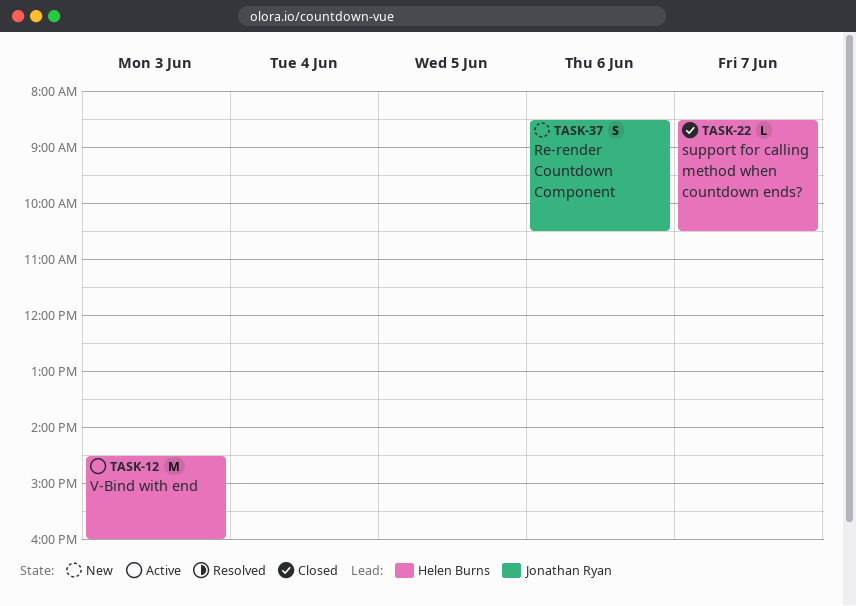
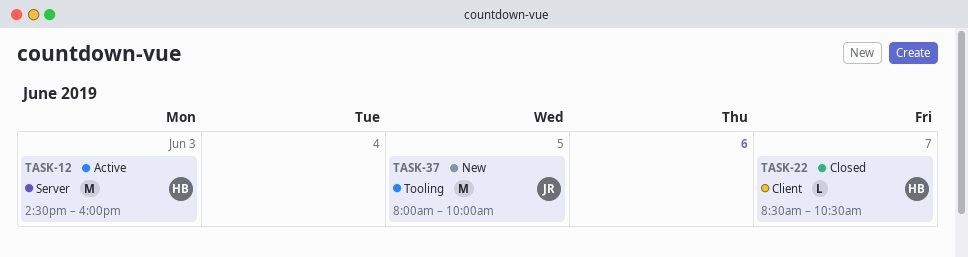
TASK-37, estimate: S -> M
TASK-37, day: Jun 6 -> Jun 5
TASK-37, begins: 08:30 -> 08:00
TASK-37, ends: 10:30 -> 10:00

